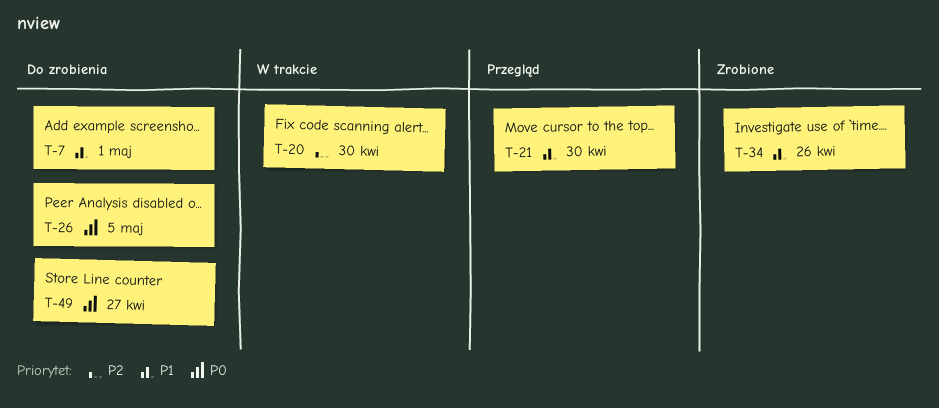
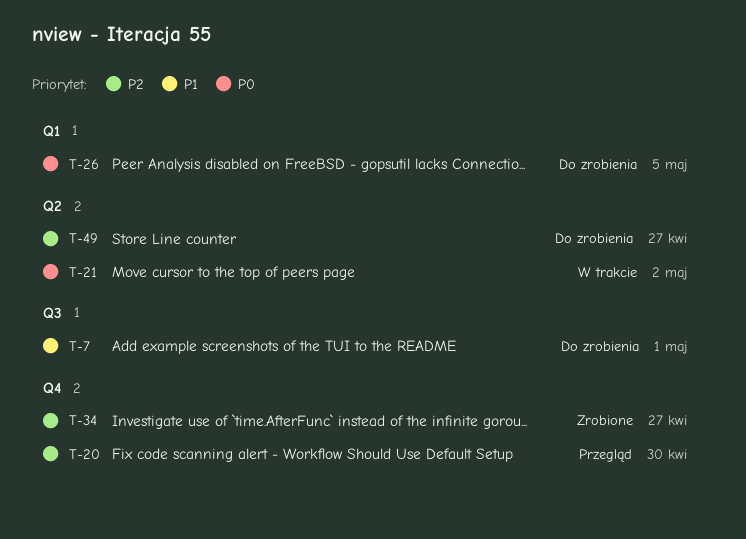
T-20, status: W trakcie -> Przegląd
T-21, status: Przegląd -> W trakcie
T-21, priority: P1 -> P0
T-21, due: Apr 30 -> May 2
T-34, priority: P1 -> P2
T-34, due: Apr 26 -> Apr 27
T-49, priority: P0 -> P2

